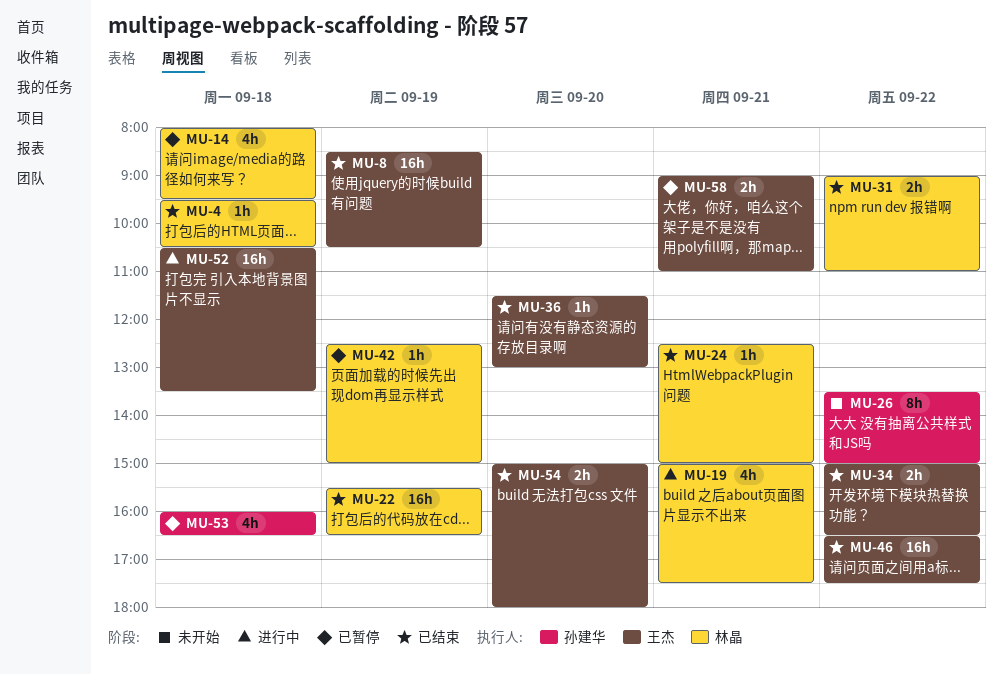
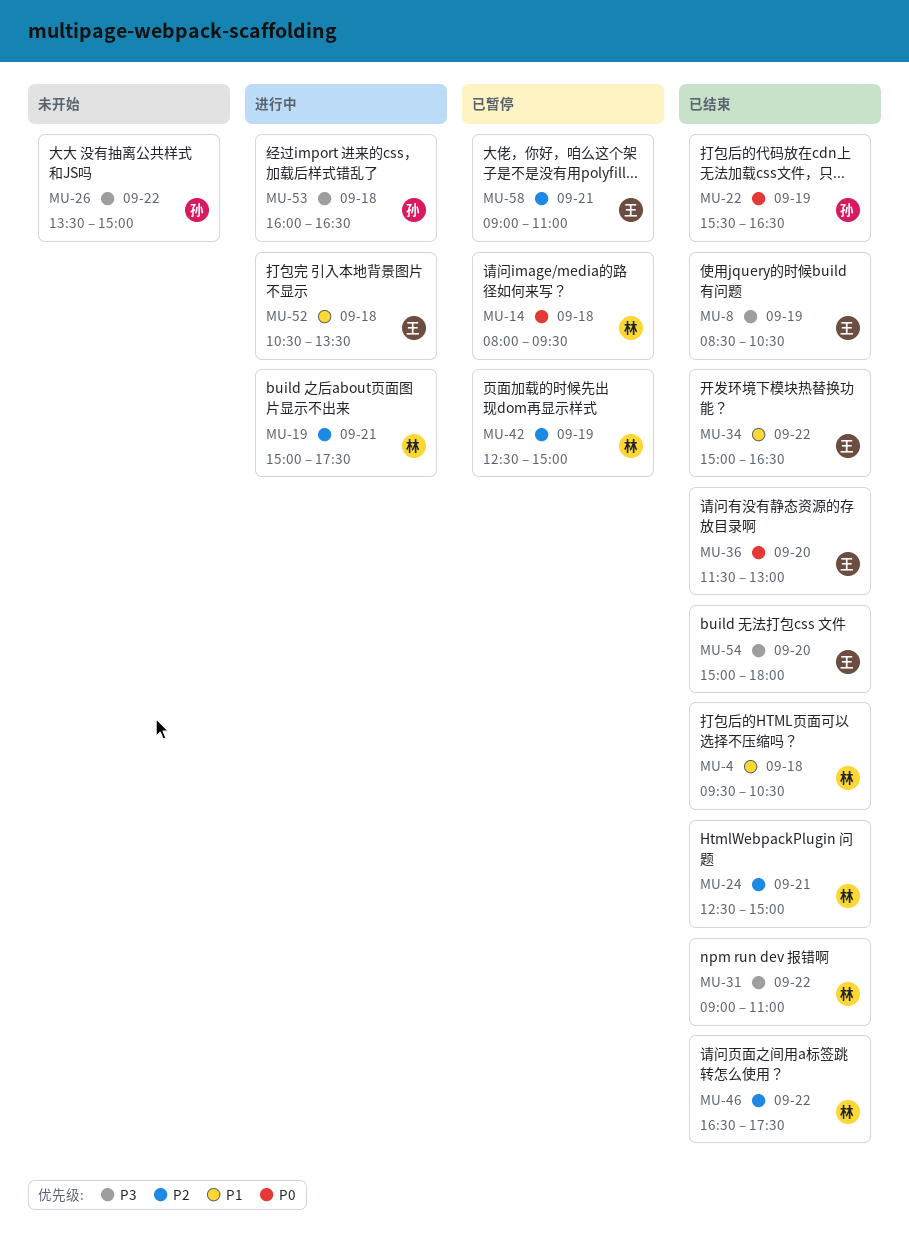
MU-22, owner: 林晶 -> 孙建华
MU-46, owner: 王杰 -> 林晶
MU-53, status: 已暂停 -> 进行中

